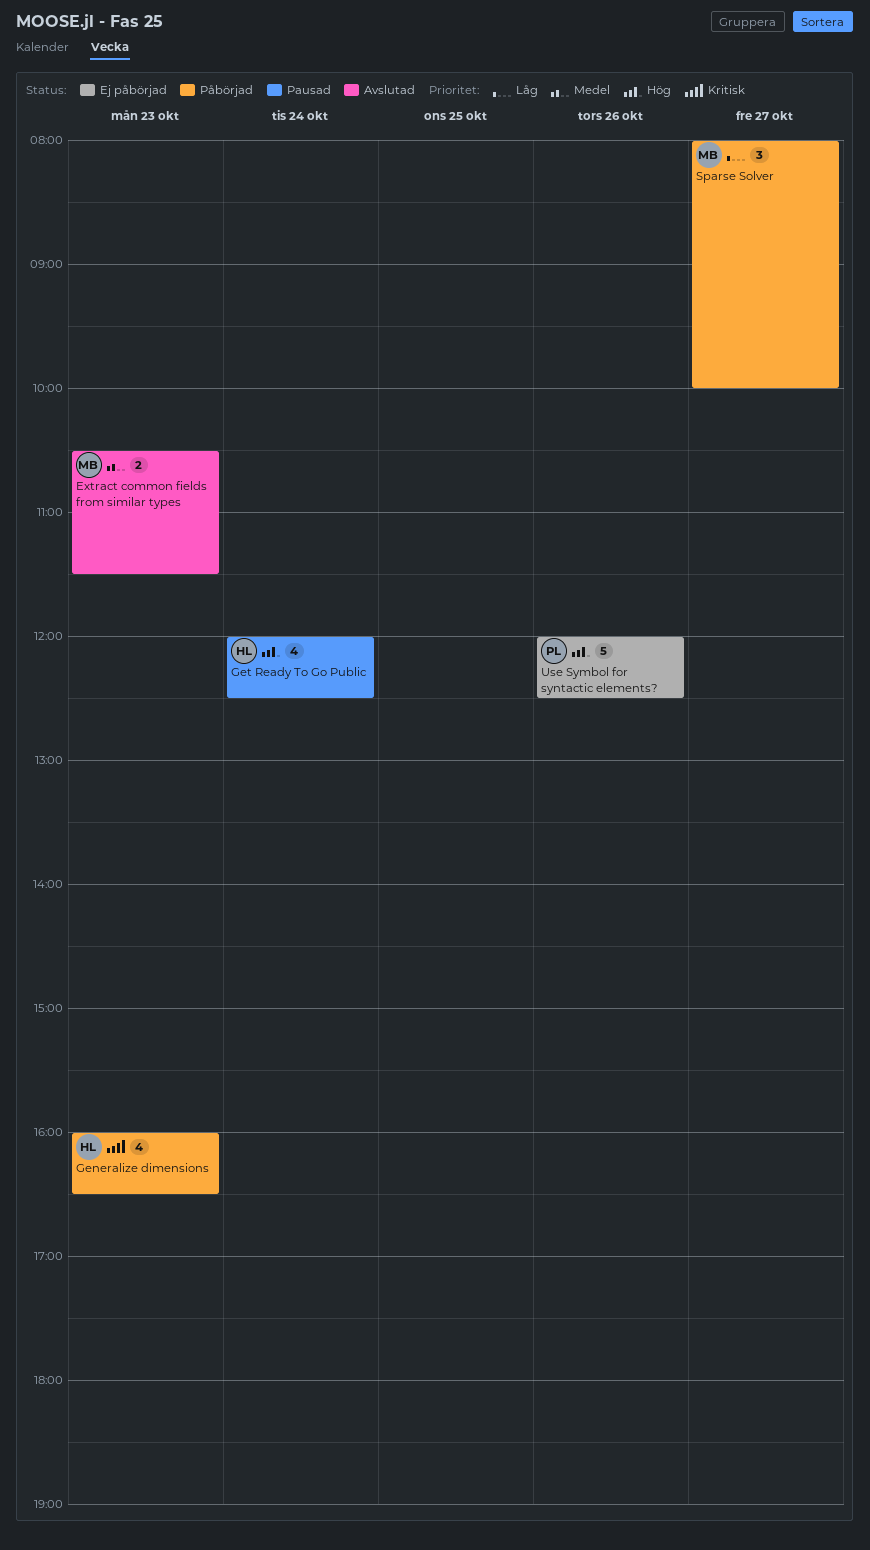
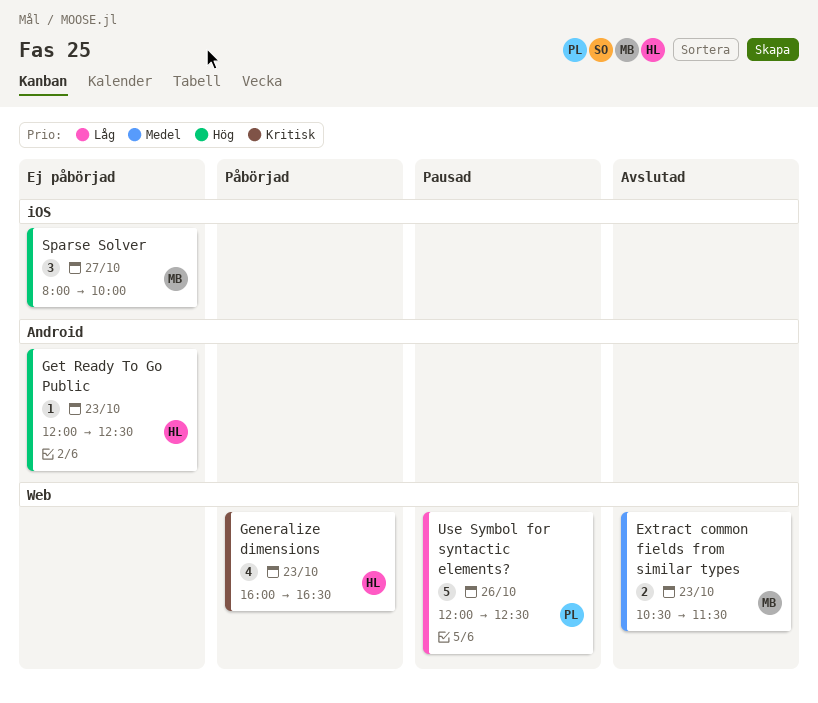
Get Ready To Go Public, status: Pausad -> Ej påbörjad
Get Ready To Go Public, estimate: 4 -> 1
Get Ready To Go Public, day: Oct 24 -> Oct 23
Sparse Solver, status: Påbörjad -> Ej påbörjad
Sparse Solver, priority: Låg -> Hög
Use Symbol for syntactic elements?, status: Ej påbörjad -> Pausad
Use Symbol for syntactic elements?, priority: Hög -> Låg

